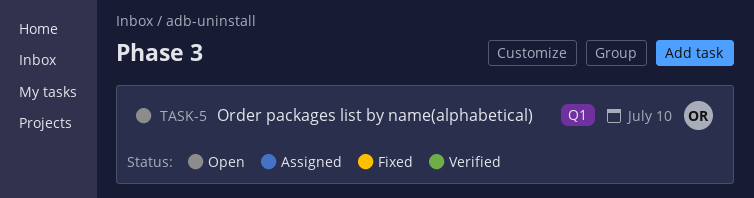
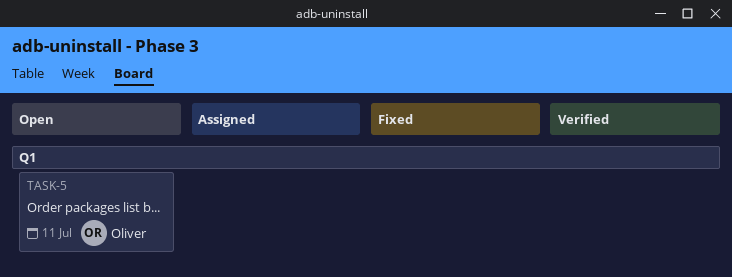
TASK-5, due: Jul 10 -> Jul 11

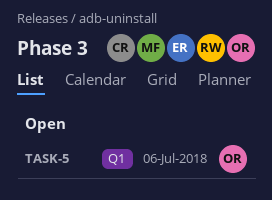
TASK-5, due: Jul 11 -> Jul 6

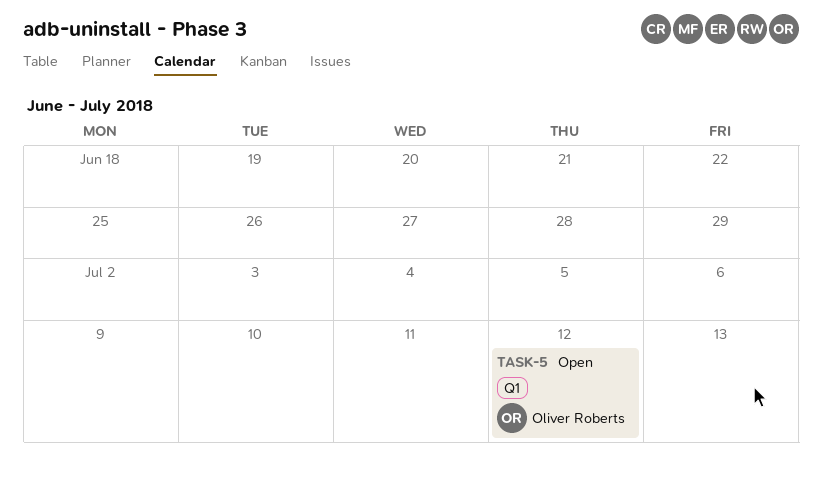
TASK-5, due: Jul 6 -> Jul 12

